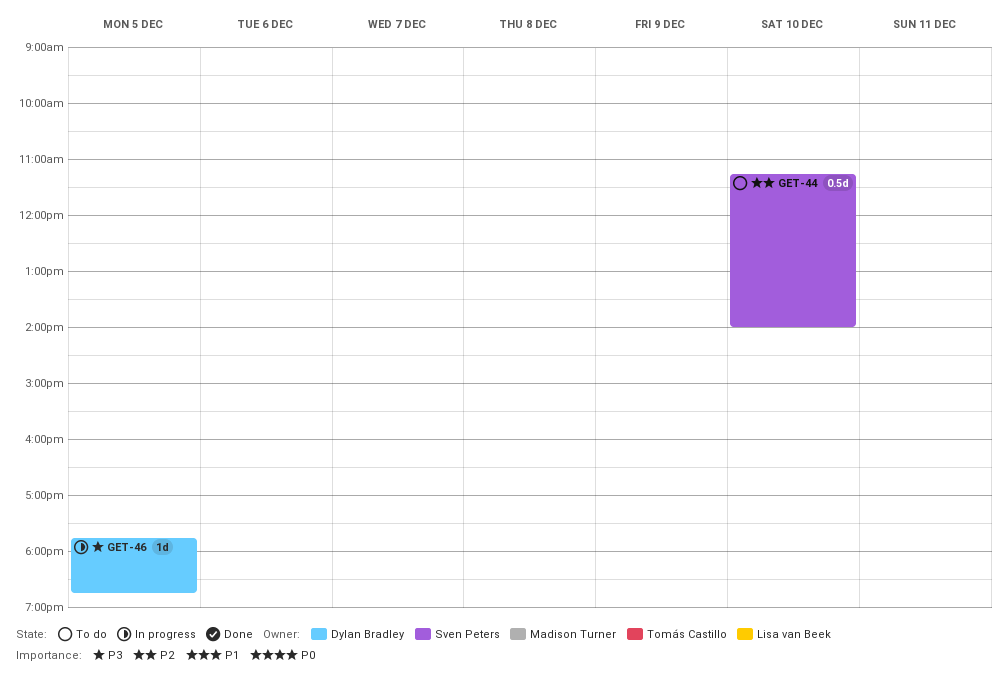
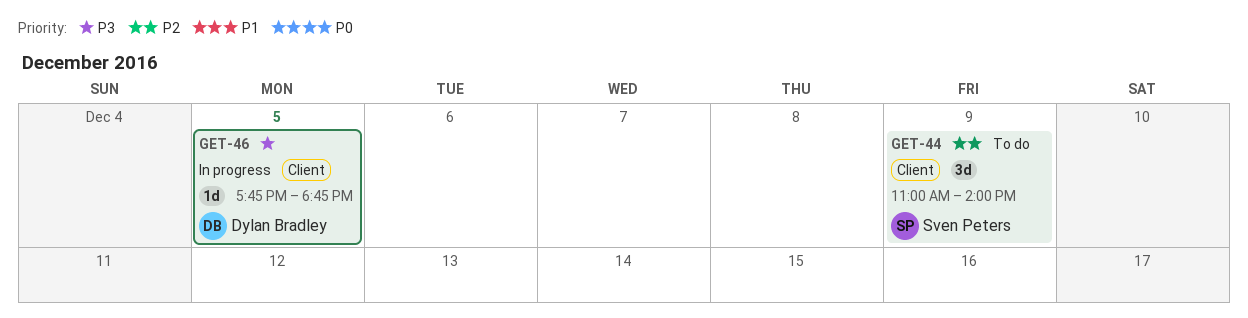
GET-44, estimate: 0.5d -> 3d
GET-44, day: Dec 10 -> Dec 9
GET-44, begins: 11:15 -> 11:00

